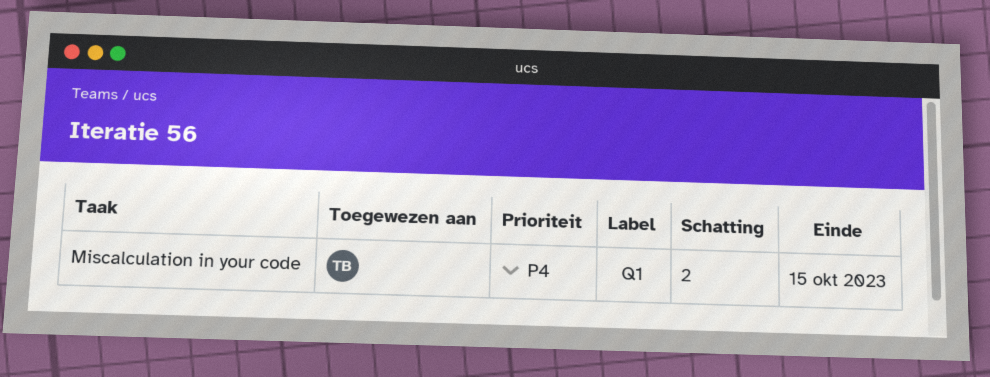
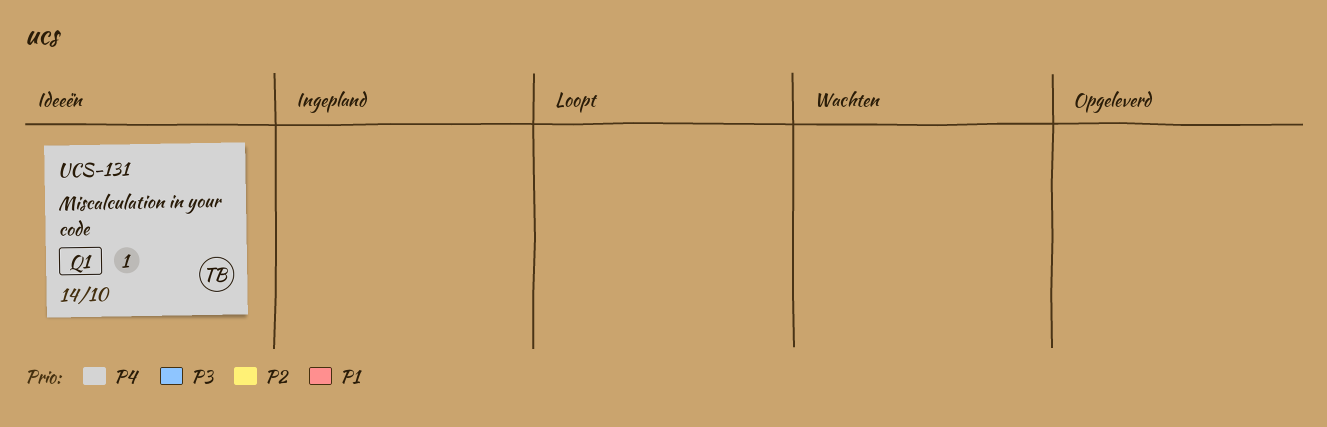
Miscalculation in your code, estimate: 2 -> 1
Miscalculation in your code, due: Oct 15 -> Oct 14

